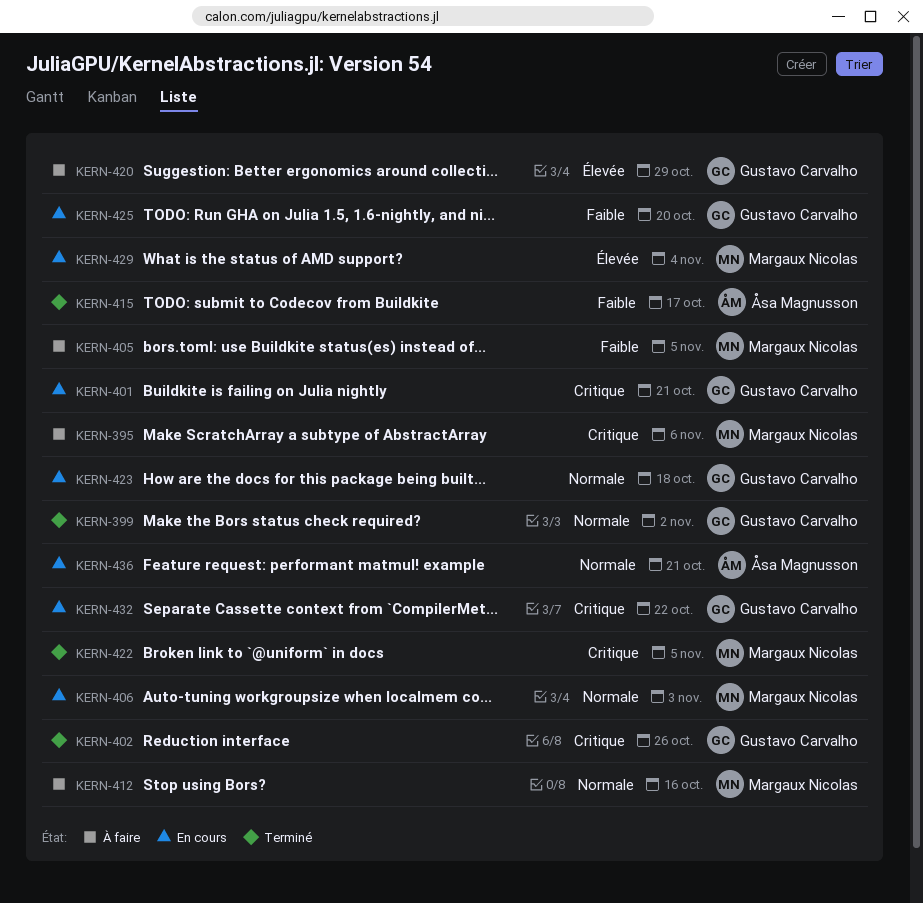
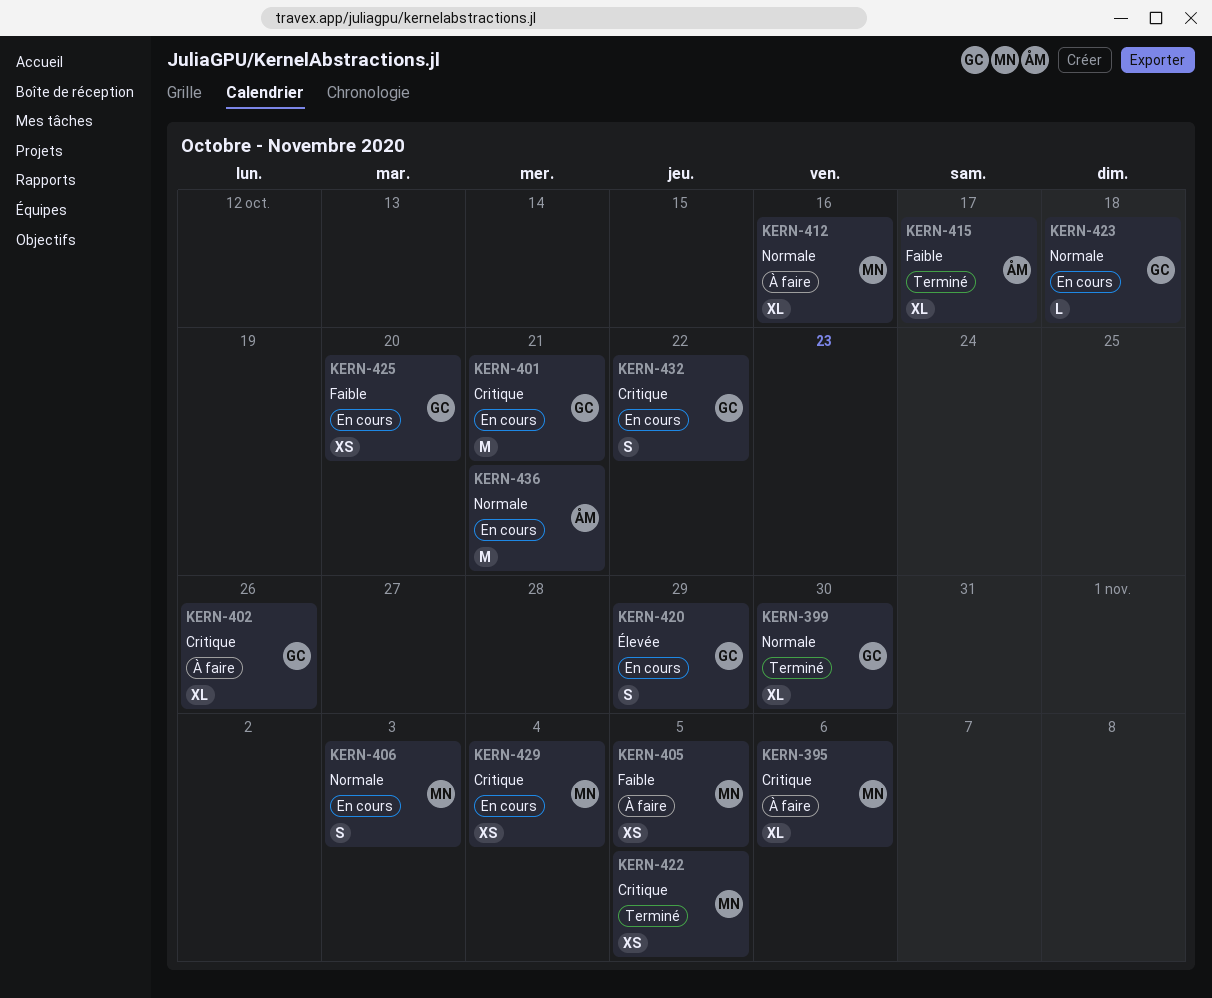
KERN-399, due: Nov 2 -> Oct 30
KERN-402, status: Terminé -> À faire
KERN-420, status: À faire -> En cours
KERN-429, priority: Élevée -> Critique

